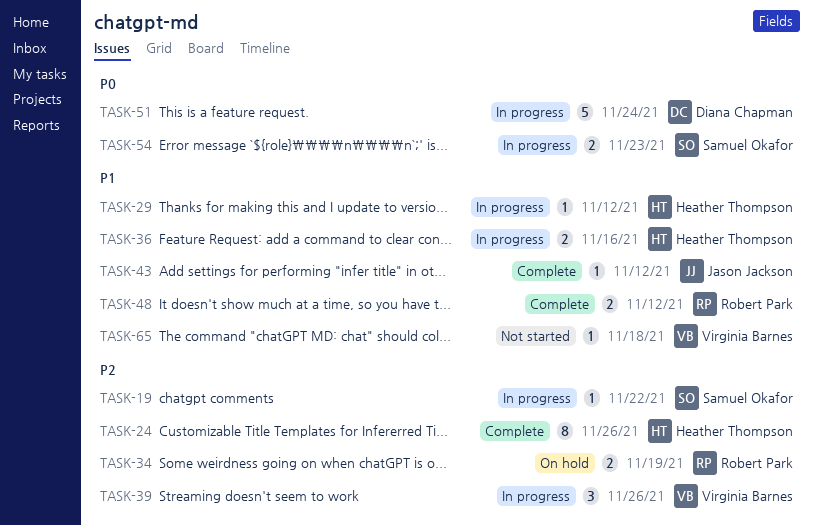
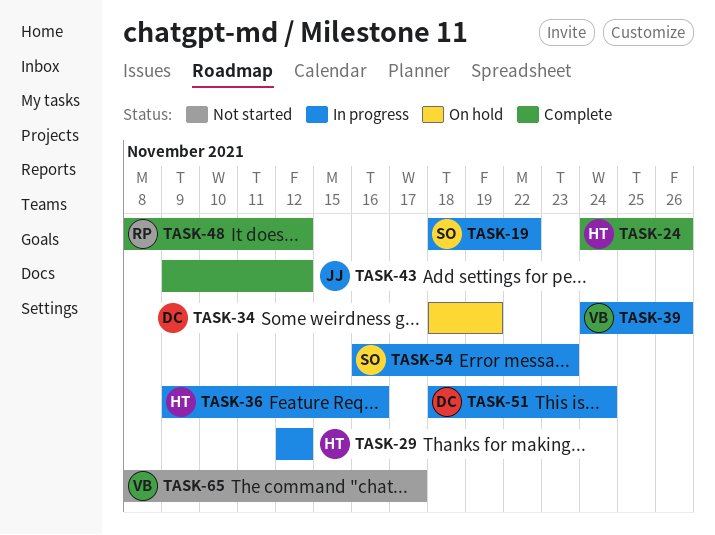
TASK-34, owner: Robert Park -> Diana Chapman
TASK-65, due: Nov 18 -> Nov 17

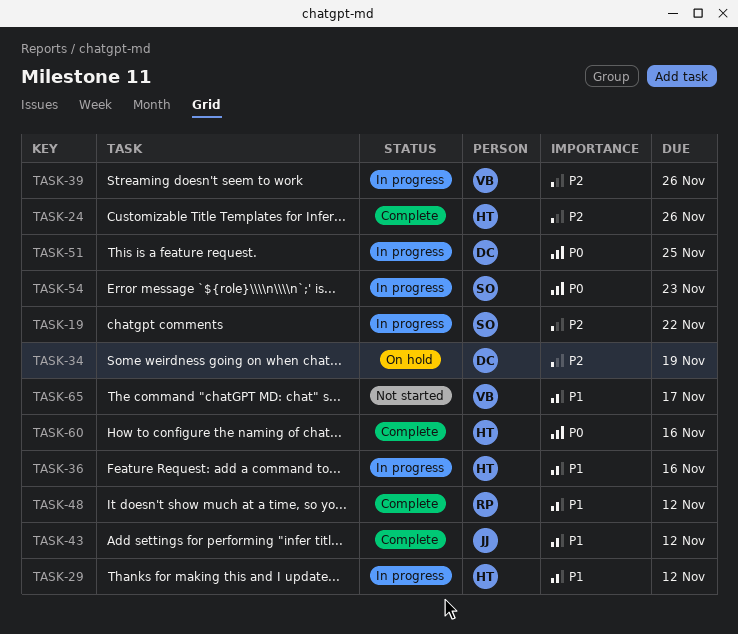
TASK-51, due: Nov 24 -> Nov 25
TASK-60: none -> present

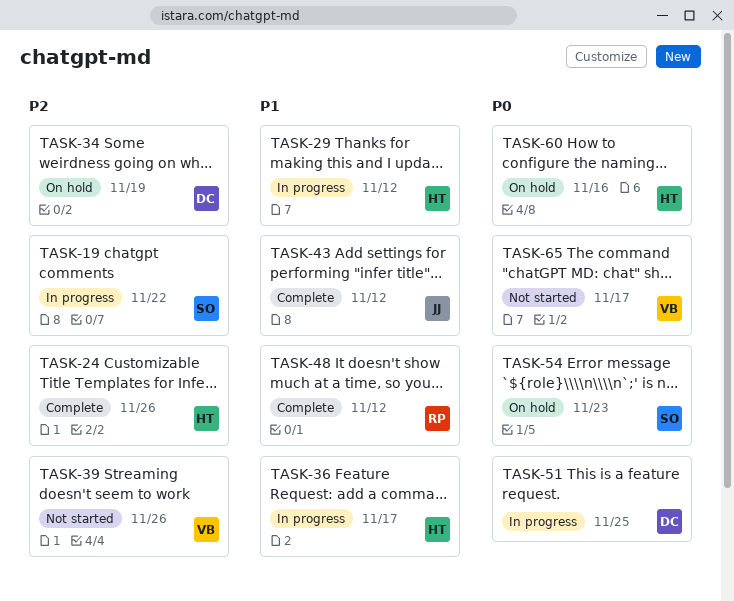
TASK-36, due: Nov 16 -> Nov 17
TASK-39, status: In progress -> Not started
TASK-54, status: In progress -> On hold
TASK-60, status: Complete -> On hold
TASK-65, priority: P1 -> P0

